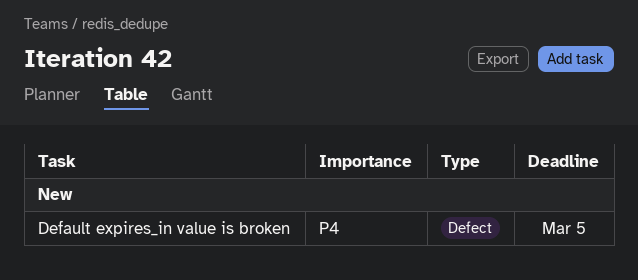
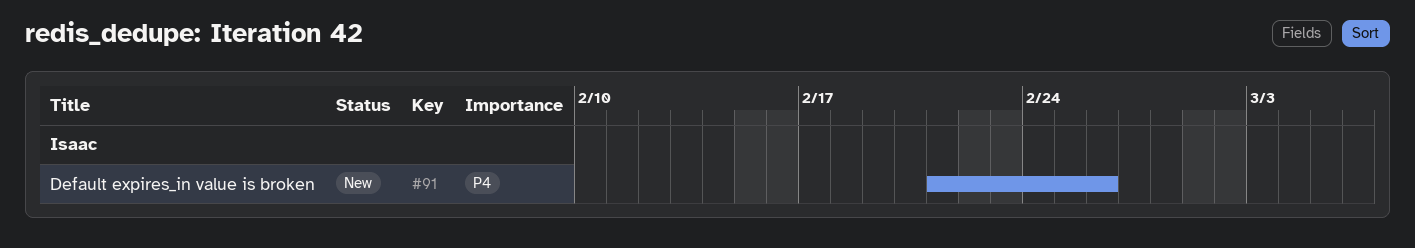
Default expires_in value is broken, due: Mar 5 -> Feb 26

